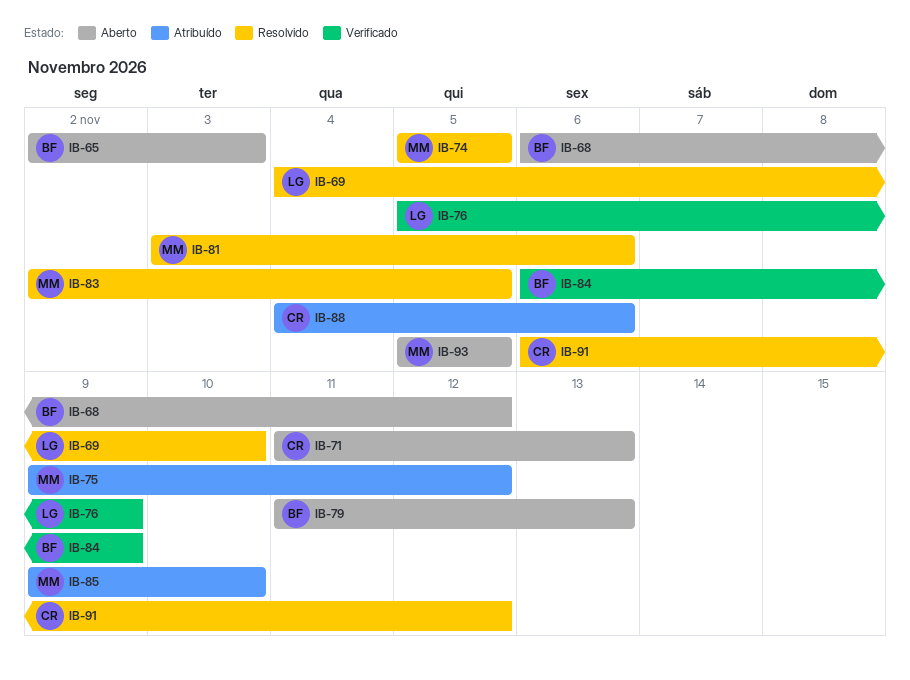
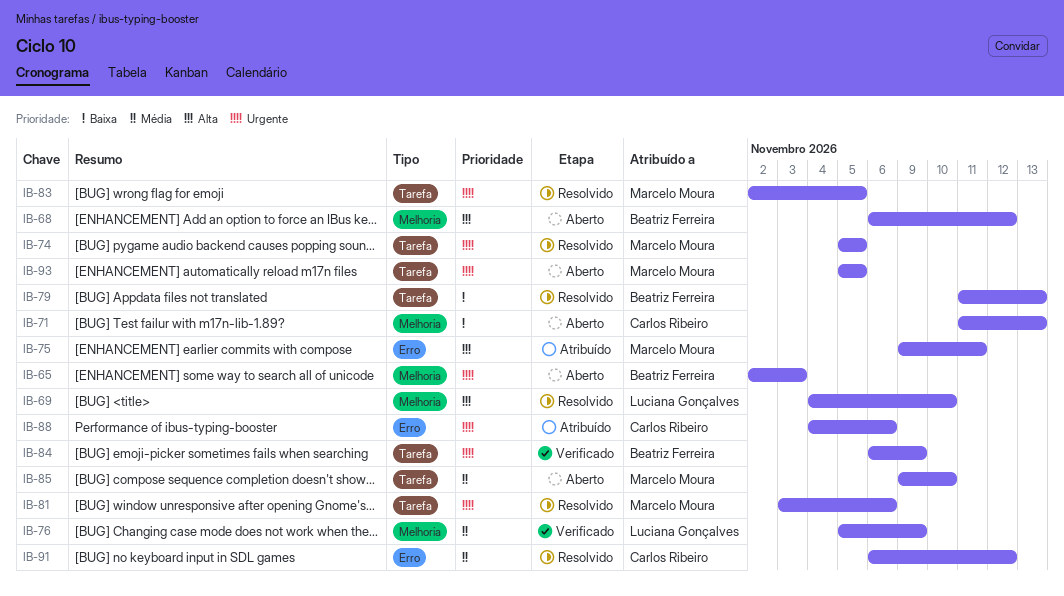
IB-75, due: Nov 12 -> Nov 11
IB-79, status: Aberto -> Resolvido
IB-85, status: Atribuído -> Aberto

